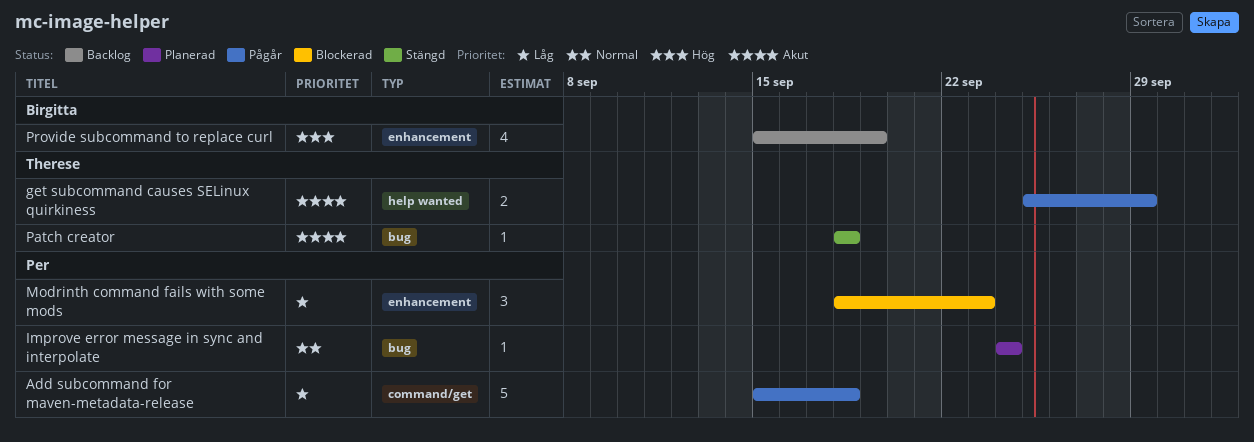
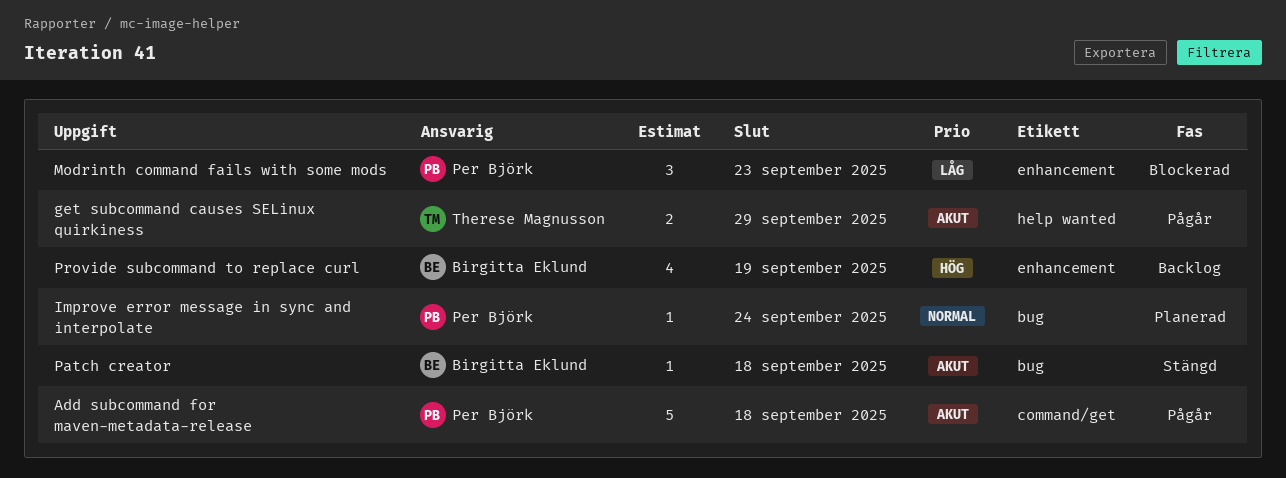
Add subcommand for maven-metadata-release, priority: Låg -> Akut
Patch creator, owner: Therese Magnusson -> Birgitta Eklund

